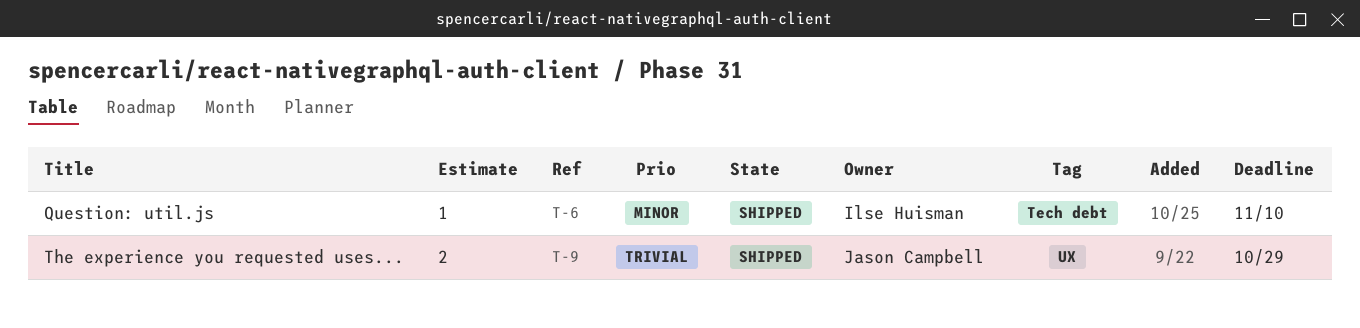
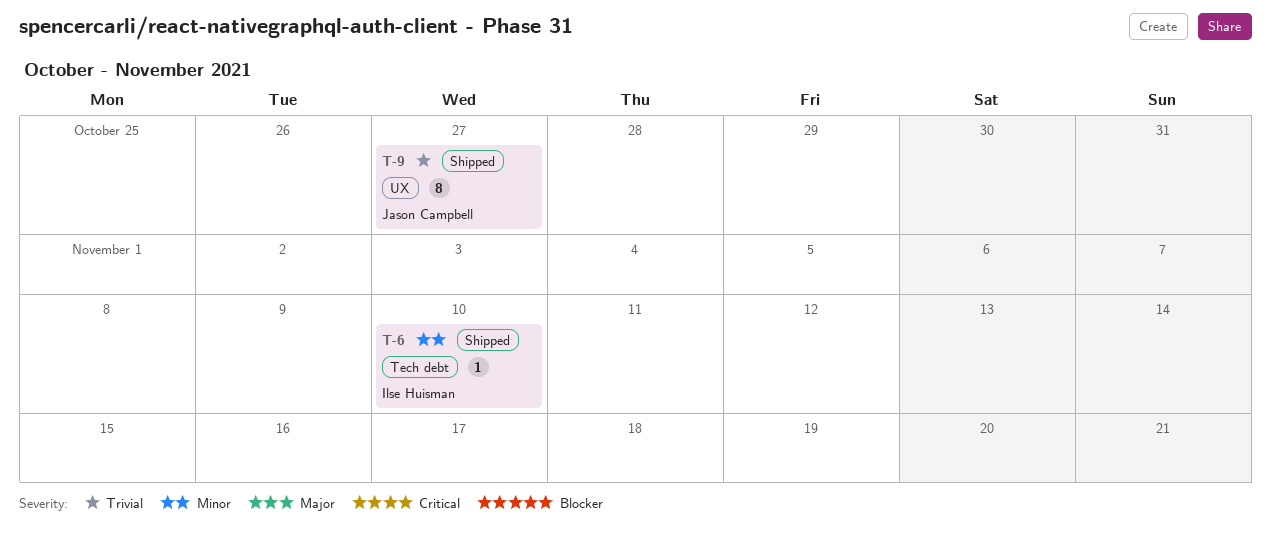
T-9, estimate: 2 -> 8
T-9, due: Oct 29 -> Oct 27

